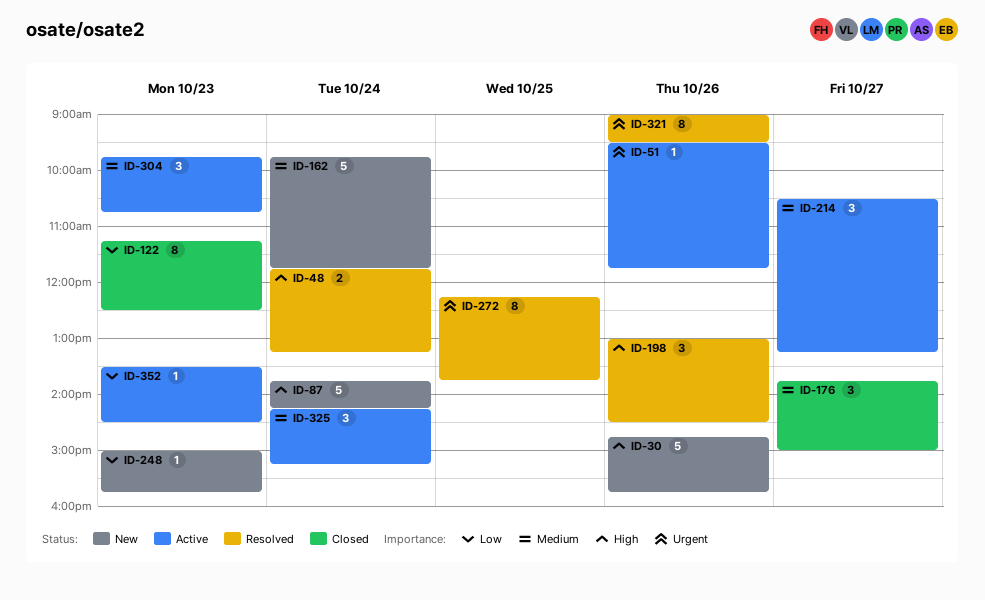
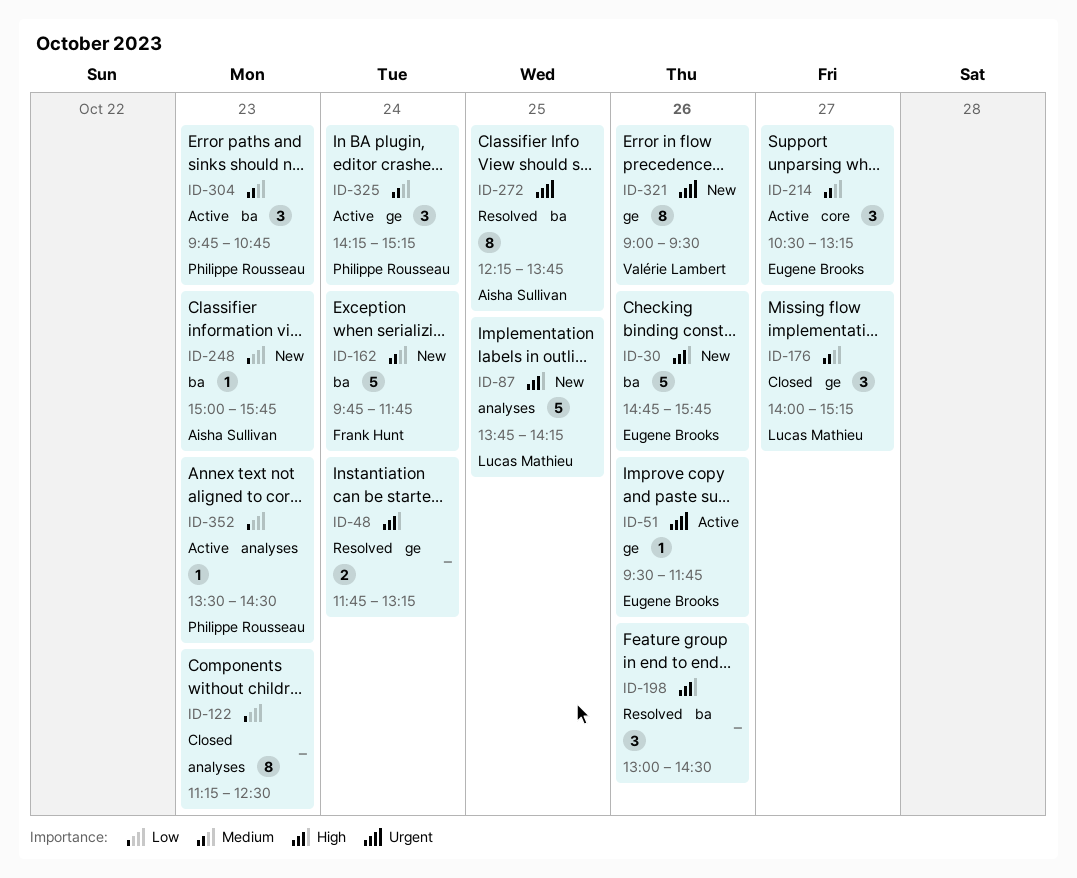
ID-87, day: Oct 24 -> Oct 25
ID-176, begins: 13:45 -> 14:00
ID-176, ends: 15:00 -> 15:15
ID-321, status: Resolved -> New

